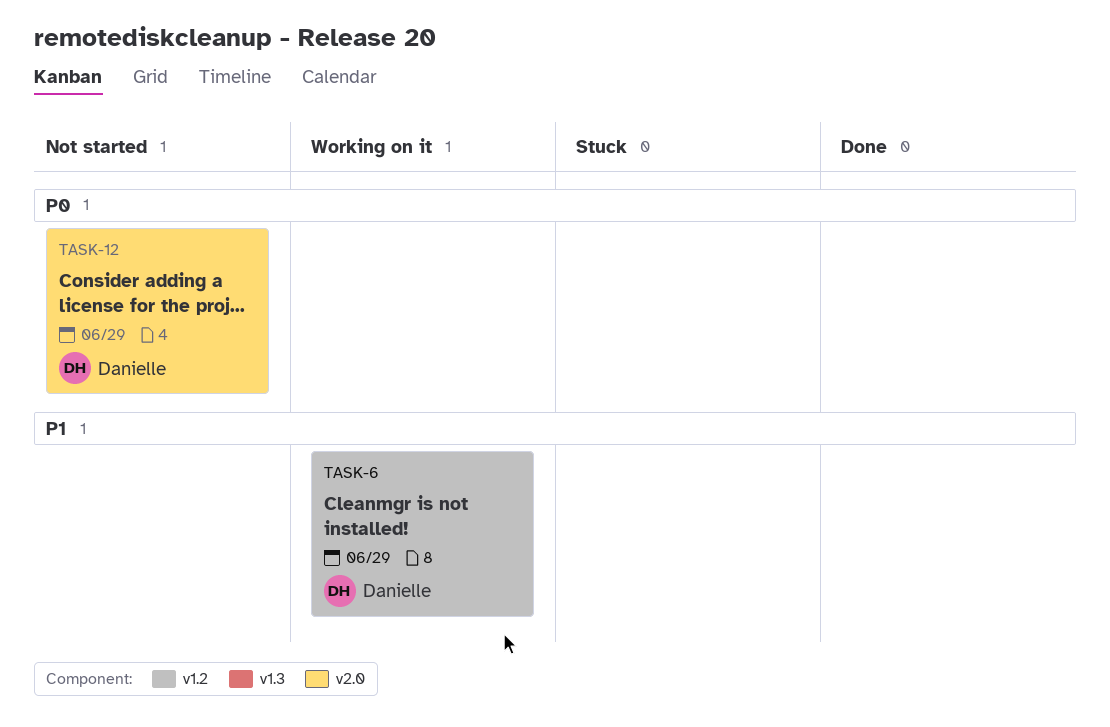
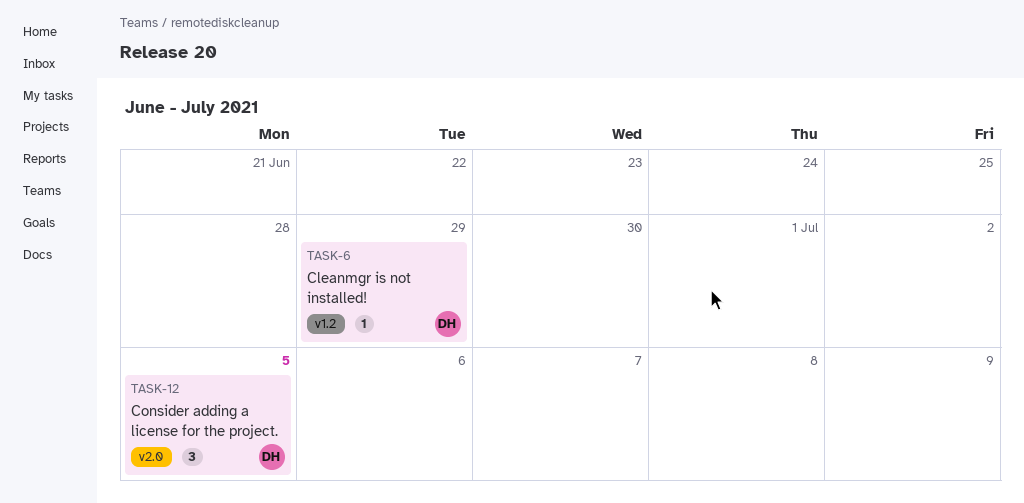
TASK-12, due: Jun 29 -> Jul 5

